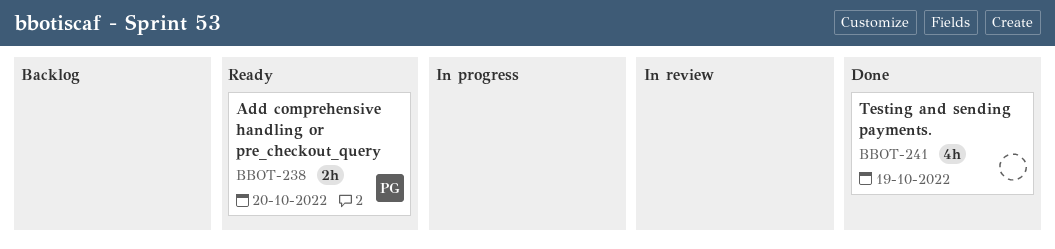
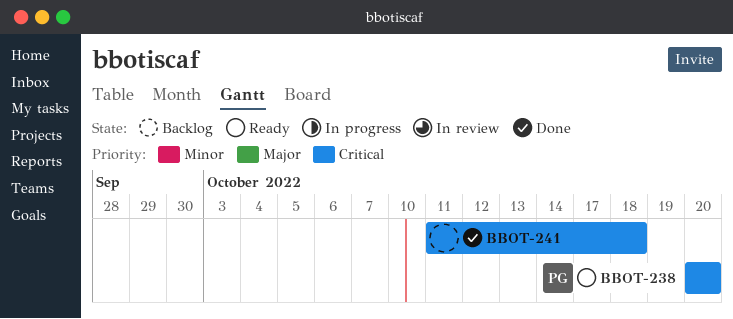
BBOT-241, due: Oct 19 -> Oct 18

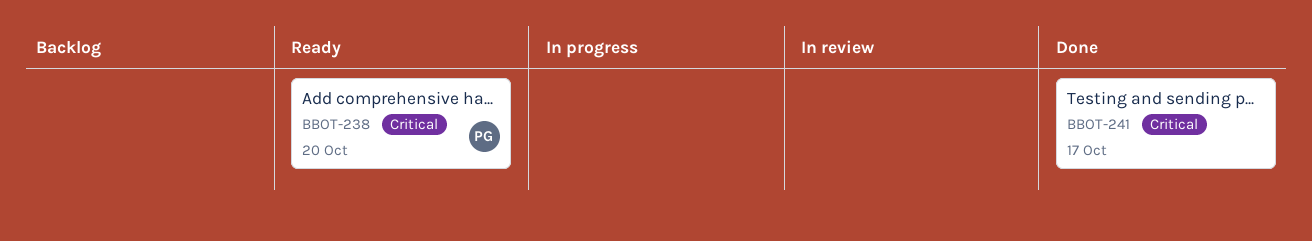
BBOT-241, due: Oct 18 -> Oct 17

